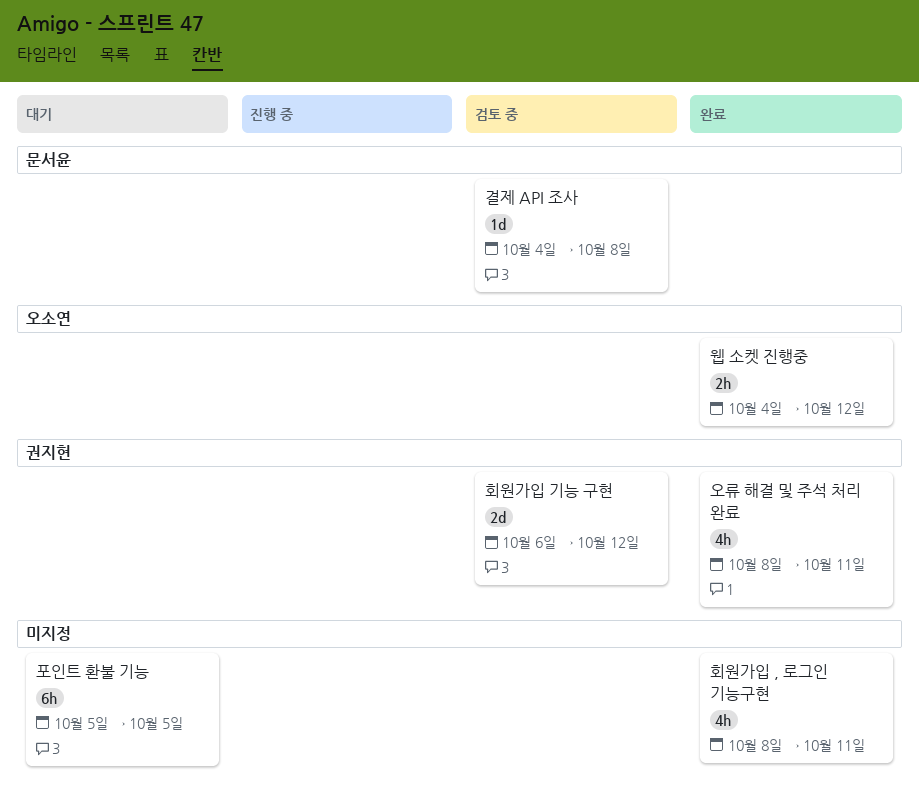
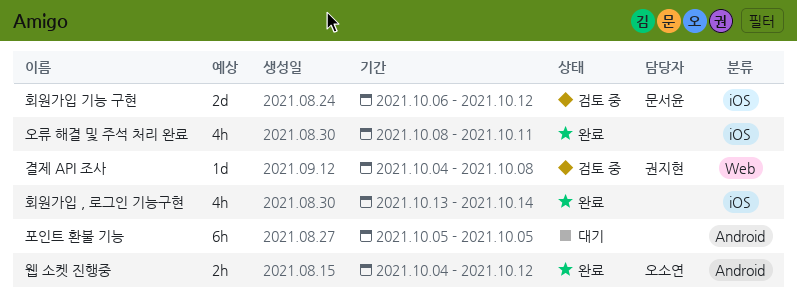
결제 API 조사, owner: 문서윤 -> 권지현
오류 해결 및 주석 처리 완료, owner: 권지현 -> none
회원가입 , 로그인 기능구현, start: Oct 8 -> Oct 13
회원가입 , 로그인 기능구현, due: Oct 11 -> Oct 14
회원가입 기능 구현, owner: 권지현 -> 문서윤

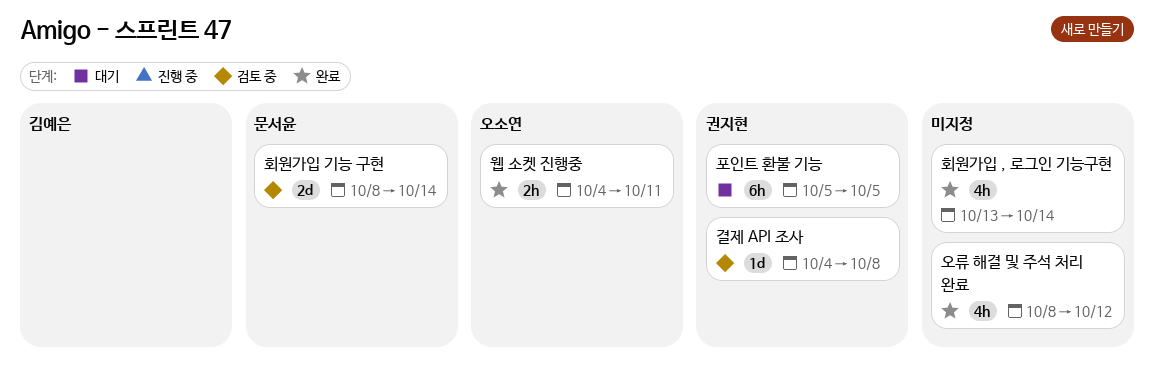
오류 해결 및 주석 처리 완료, due: Oct 11 -> Oct 12
웹 소켓 진행중, due: Oct 12 -> Oct 11
포인트 환불 기능, owner: none -> 권지현
회원가입 기능 구현, start: Oct 6 -> Oct 8
회원가입 기능 구현, due: Oct 12 -> Oct 14

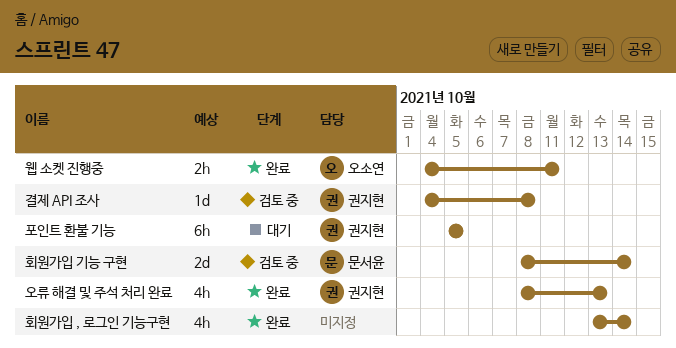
오류 해결 및 주석 처리 완료, owner: none -> 권지현
오류 해결 및 주석 처리 완료, due: Oct 12 -> Oct 13

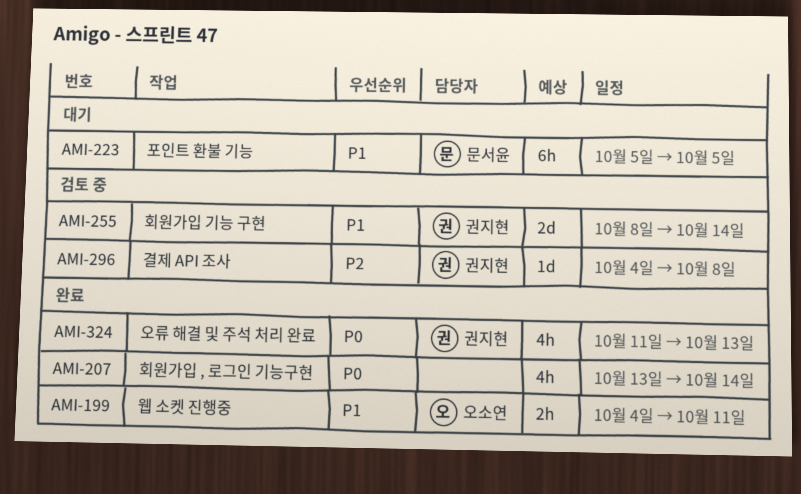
오류 해결 및 주석 처리 완료, start: Oct 8 -> Oct 11
포인트 환불 기능, owner: 권지현 -> 문서윤
회원가입 기능 구현, owner: 문서윤 -> 권지현

